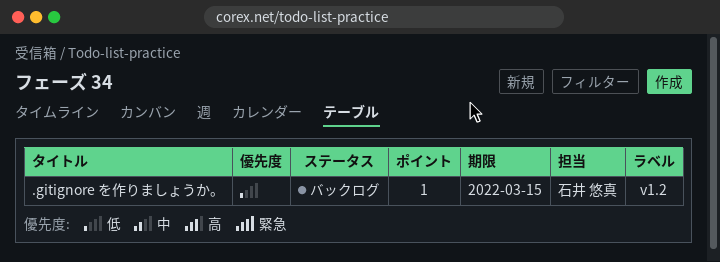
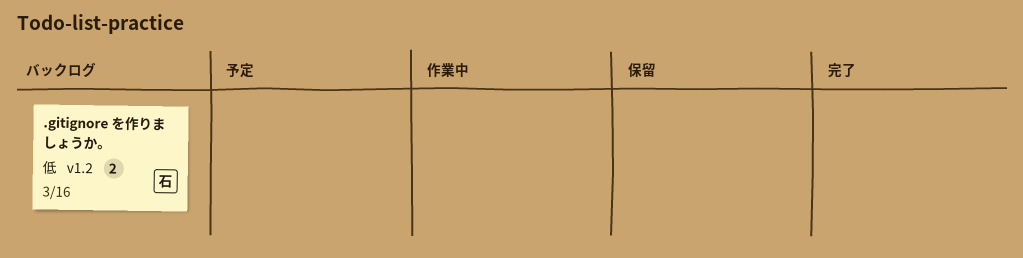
.gitignore を作りましょうか。, estimate: 1 -> 2
.gitignore を作りましょうか。, due: Mar 15 -> Mar 16

